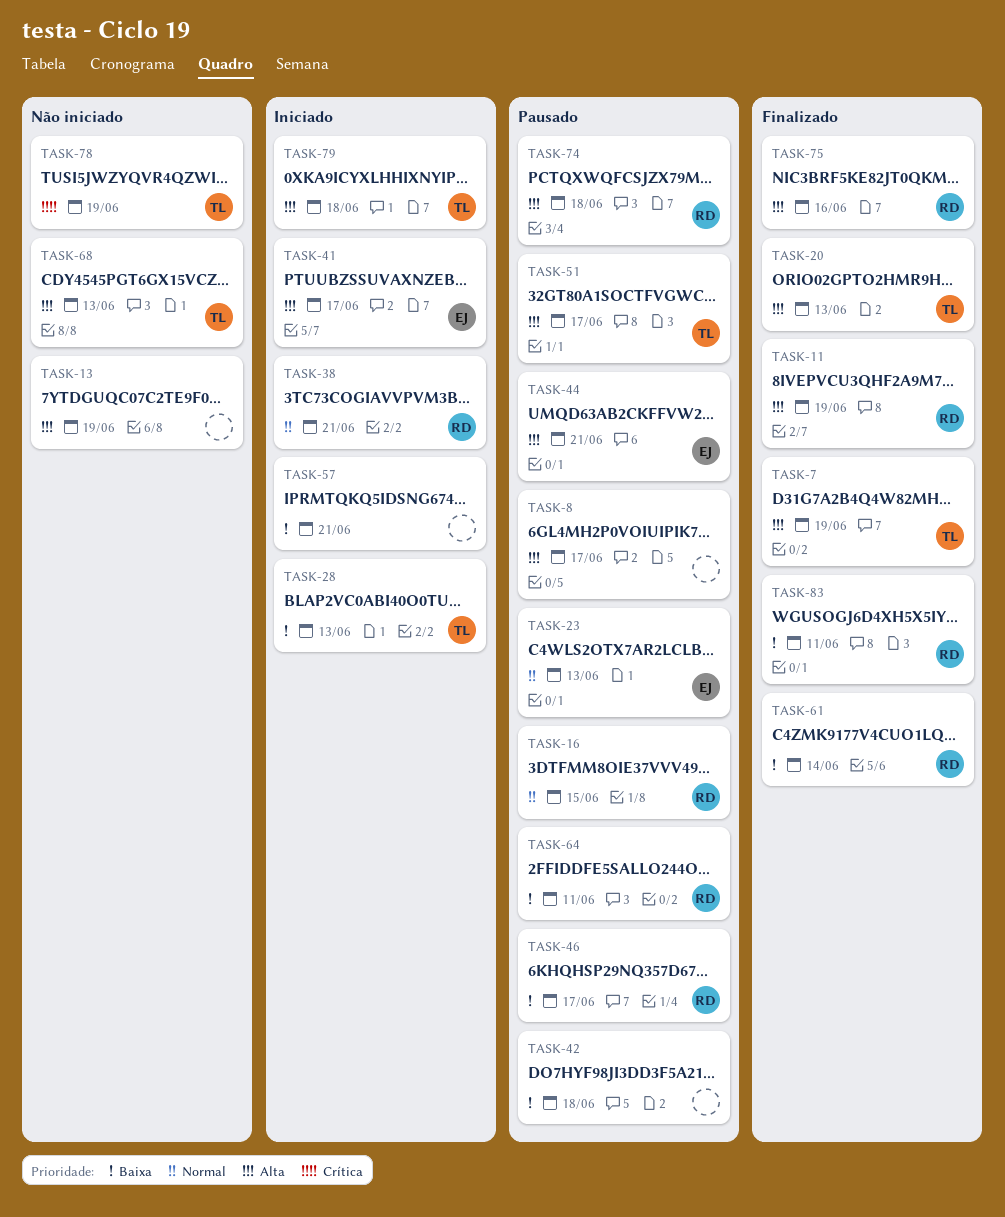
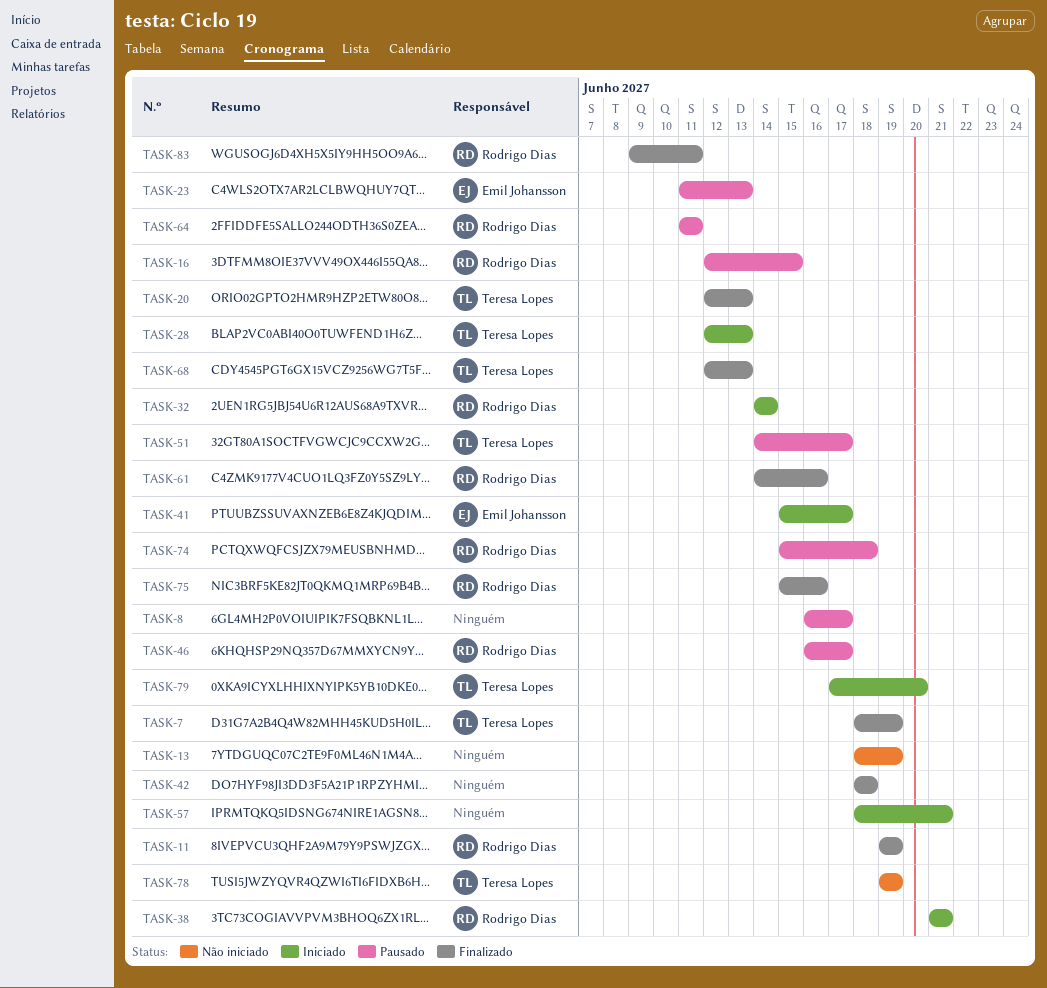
TASK-32: none -> present
TASK-42, status: Pausado -> Finalizado
TASK-44: present -> none
TASK-61, due: Jun 14 -> Jun 16
TASK-68, status: Não iniciado -> Finalizado
TASK-79, due: Jun 18 -> Jun 20

